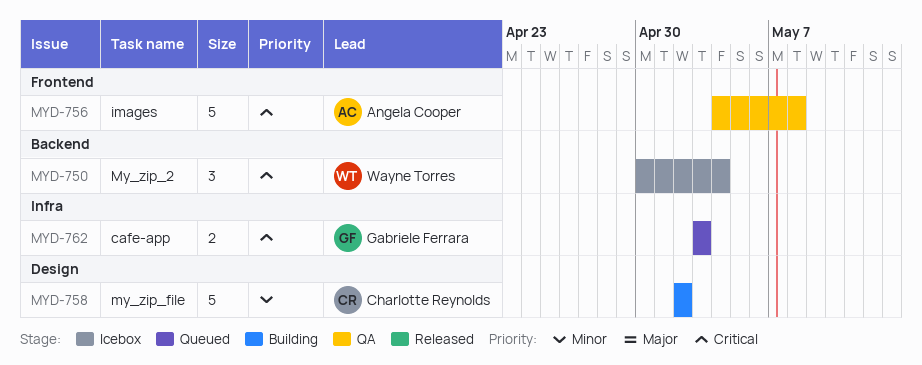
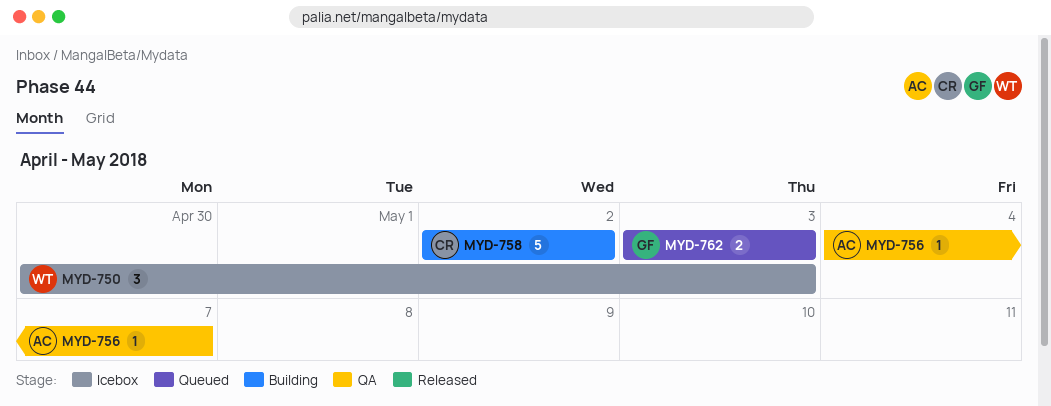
MYD-750, due: May 4 -> May 3
MYD-756, estimate: 5 -> 1
MYD-756, due: May 8 -> May 7

